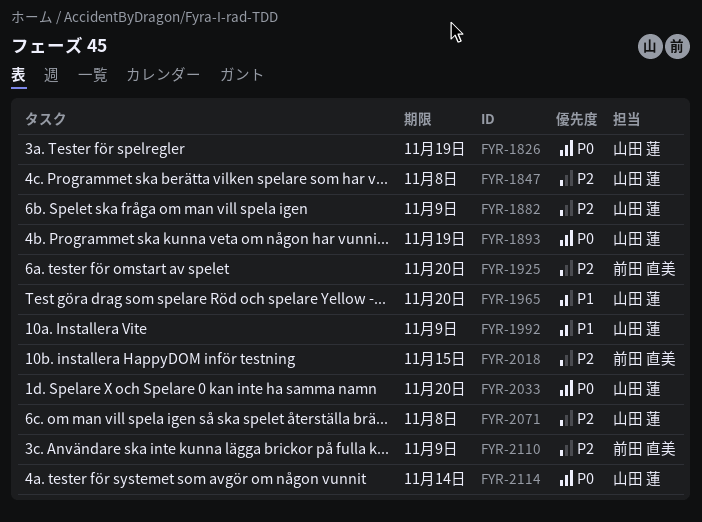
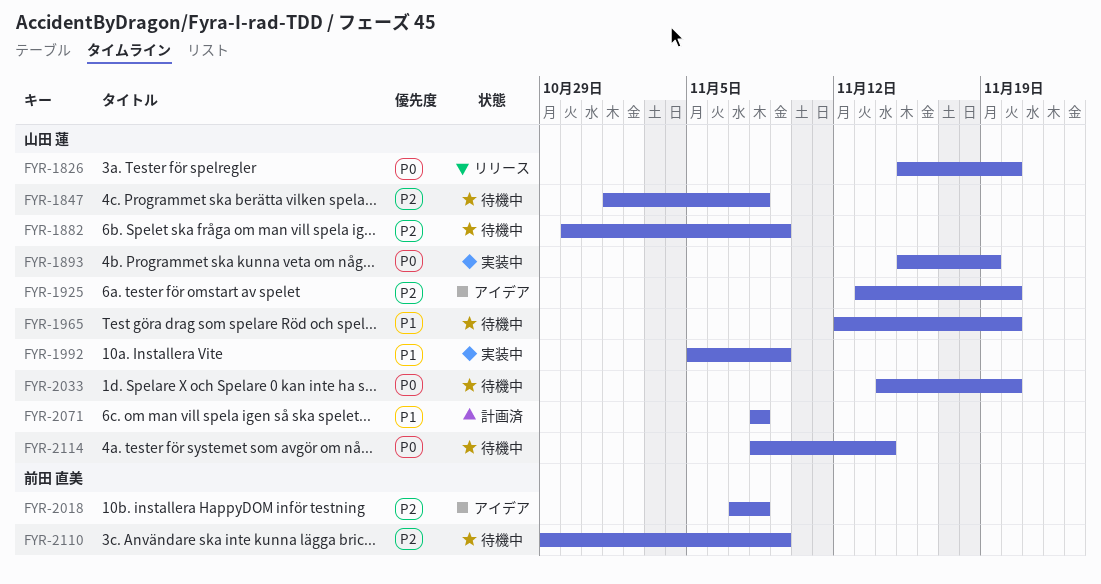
FYR-1826, due: Nov 19 -> Nov 20
FYR-1925, owner: 前田 直美 -> 山田 蓮
FYR-2018, due: Nov 15 -> Nov 8
FYR-2071, priority: P2 -> P1

